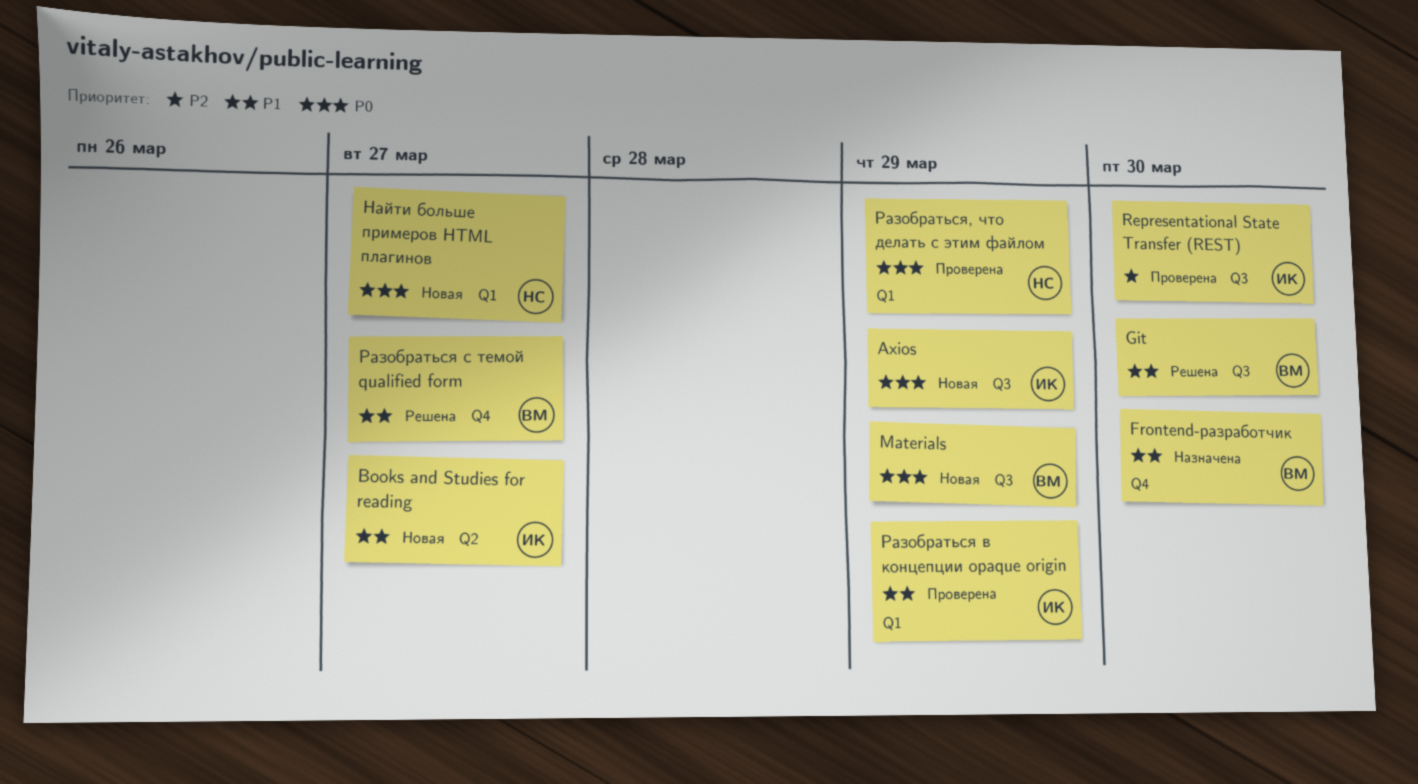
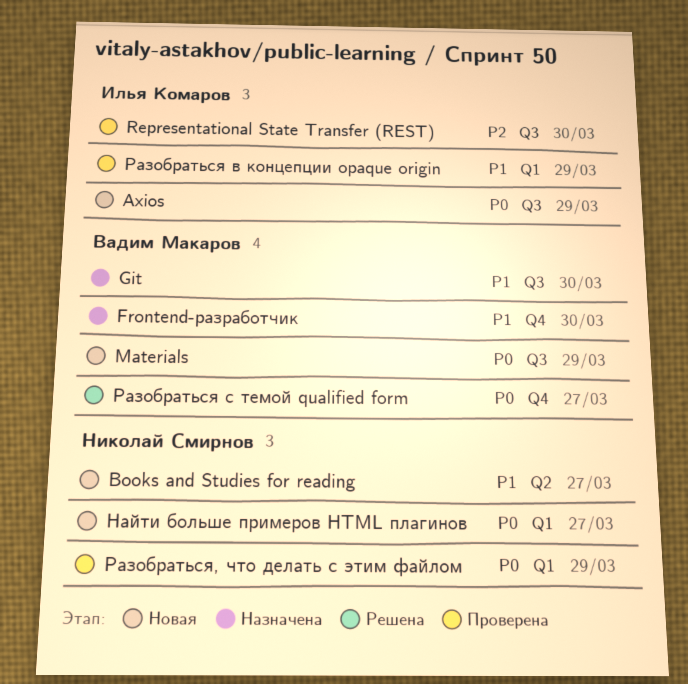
Books and Studies for reading, owner: Илья Комаров -> Николай Смирнов
Git, status: Решена -> Назначена
Разобраться с темой qualified form, priority: P1 -> P0

